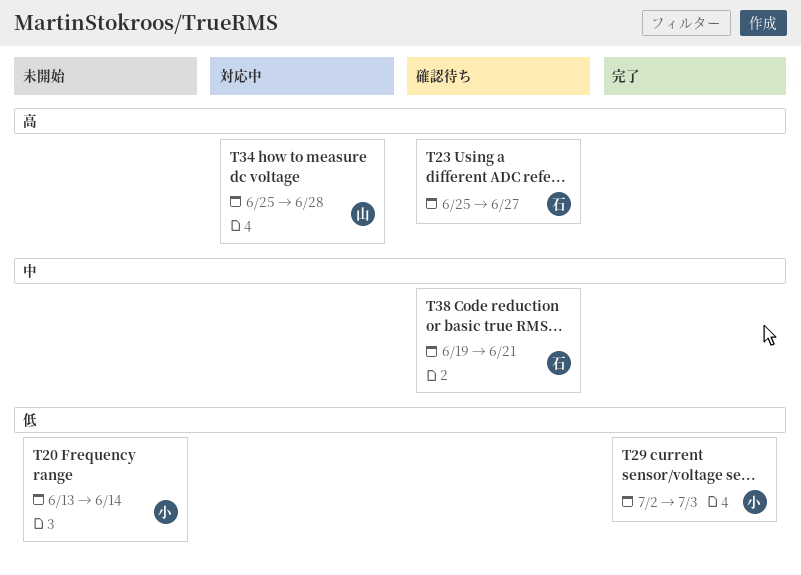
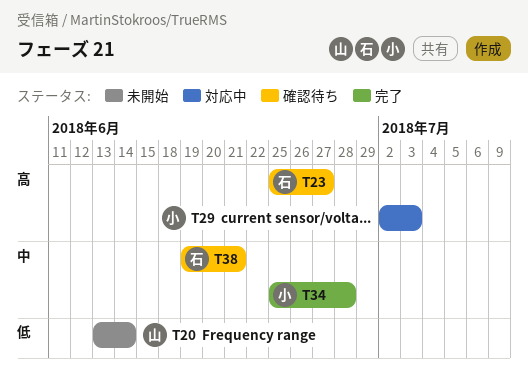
T20, owner: 小 -> 山
T29, status: 完了 -> 対応中
T29, priority: 低 -> 高
T34, status: 対応中 -> 完了
T34, owner: 山 -> 小
T34, priority: 高 -> 中

